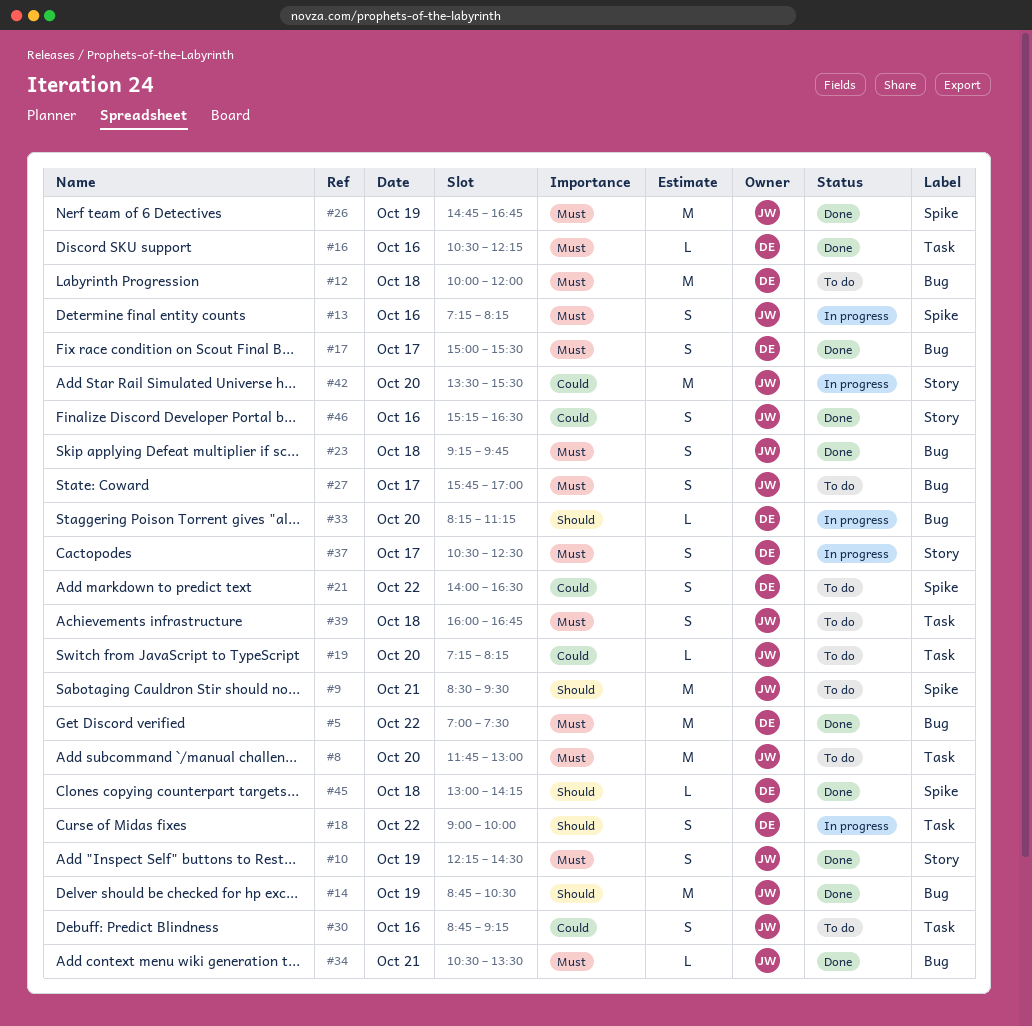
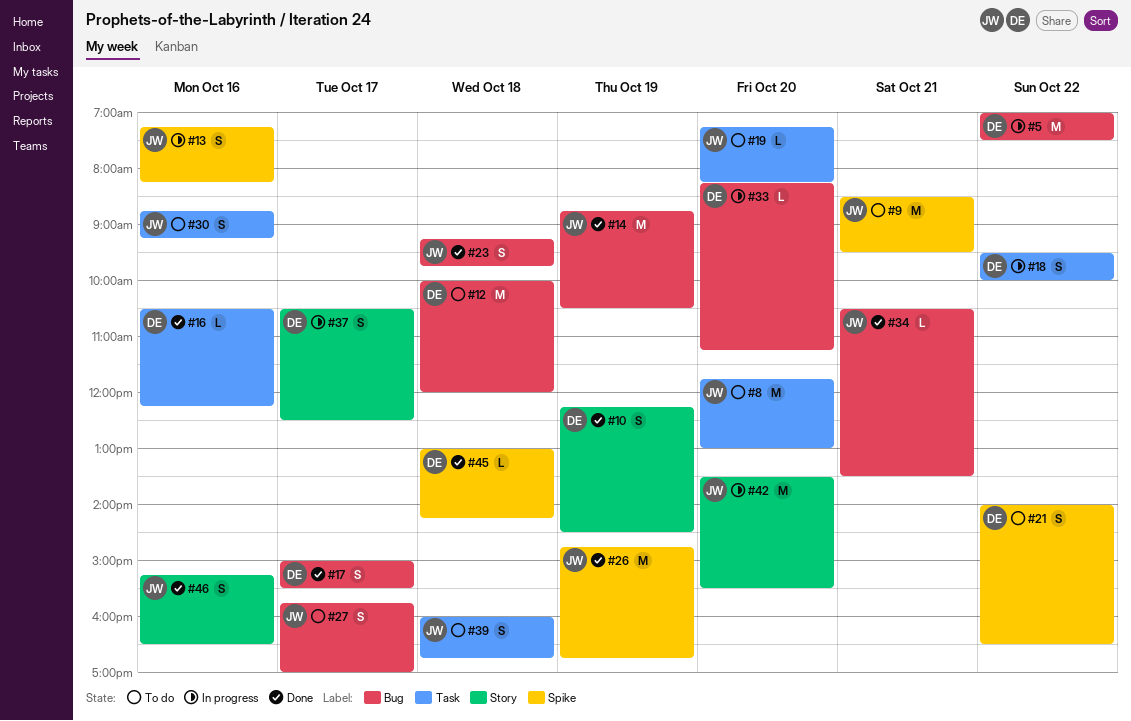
#5, status: Done -> In progress
#10, owner: JW -> DE
#18, begins: 09:00 -> 09:30

